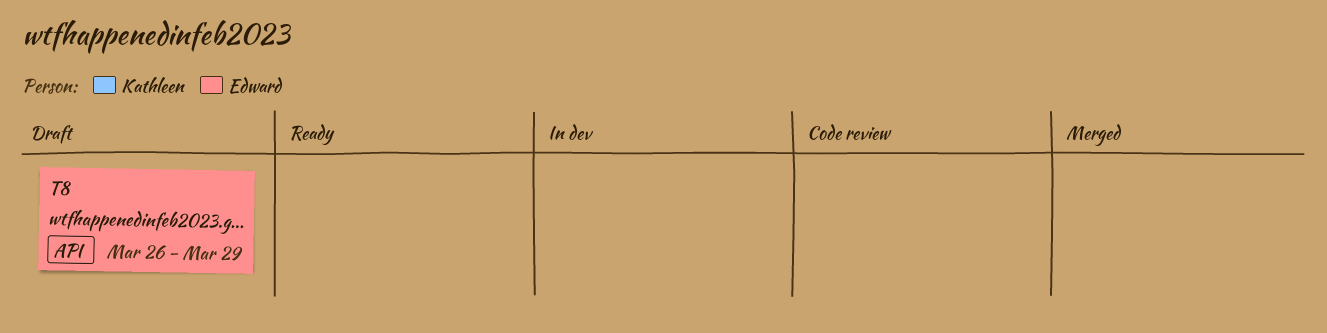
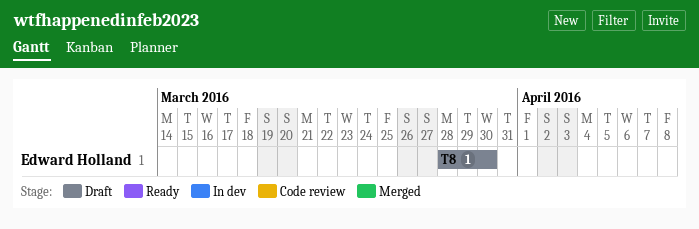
T8, start: Mar 26 -> Mar 28
T8, due: Mar 29 -> Mar 30

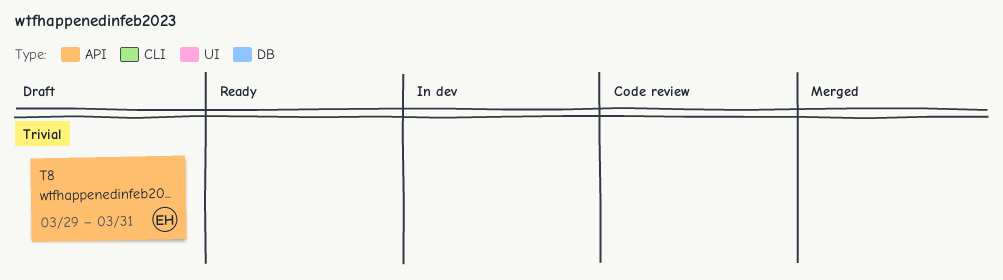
T8, start: Mar 28 -> Mar 29
T8, due: Mar 30 -> Mar 31

